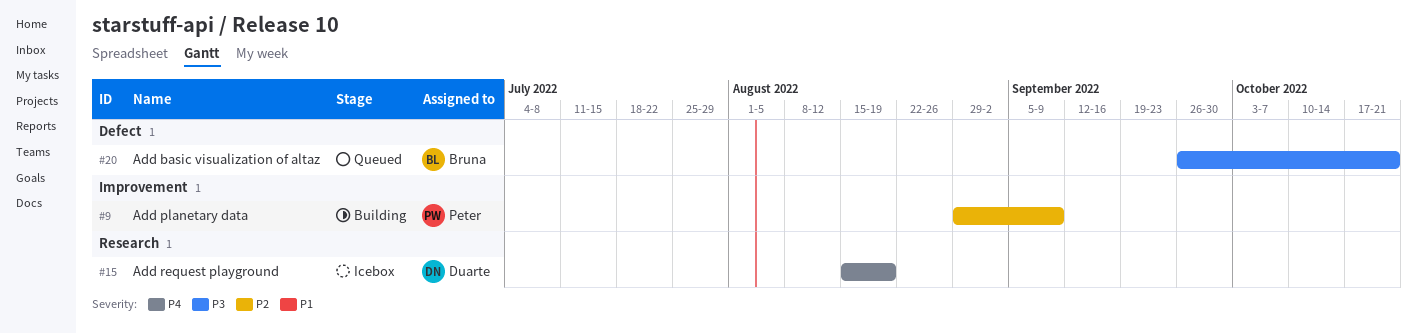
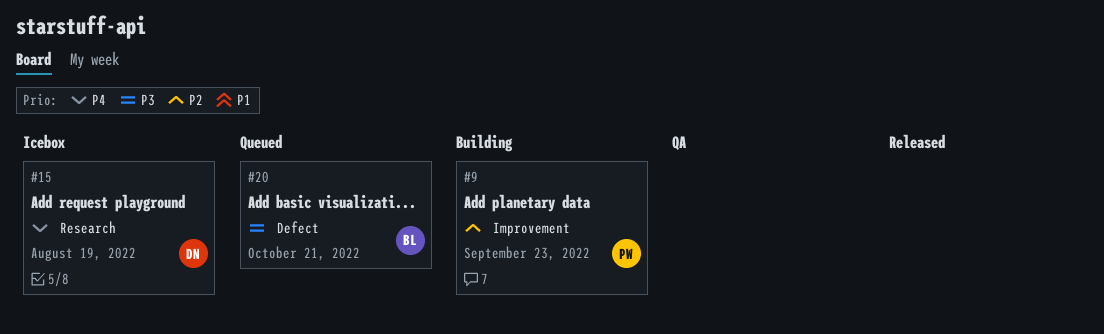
#9, due: Sep 9 -> Sep 23

